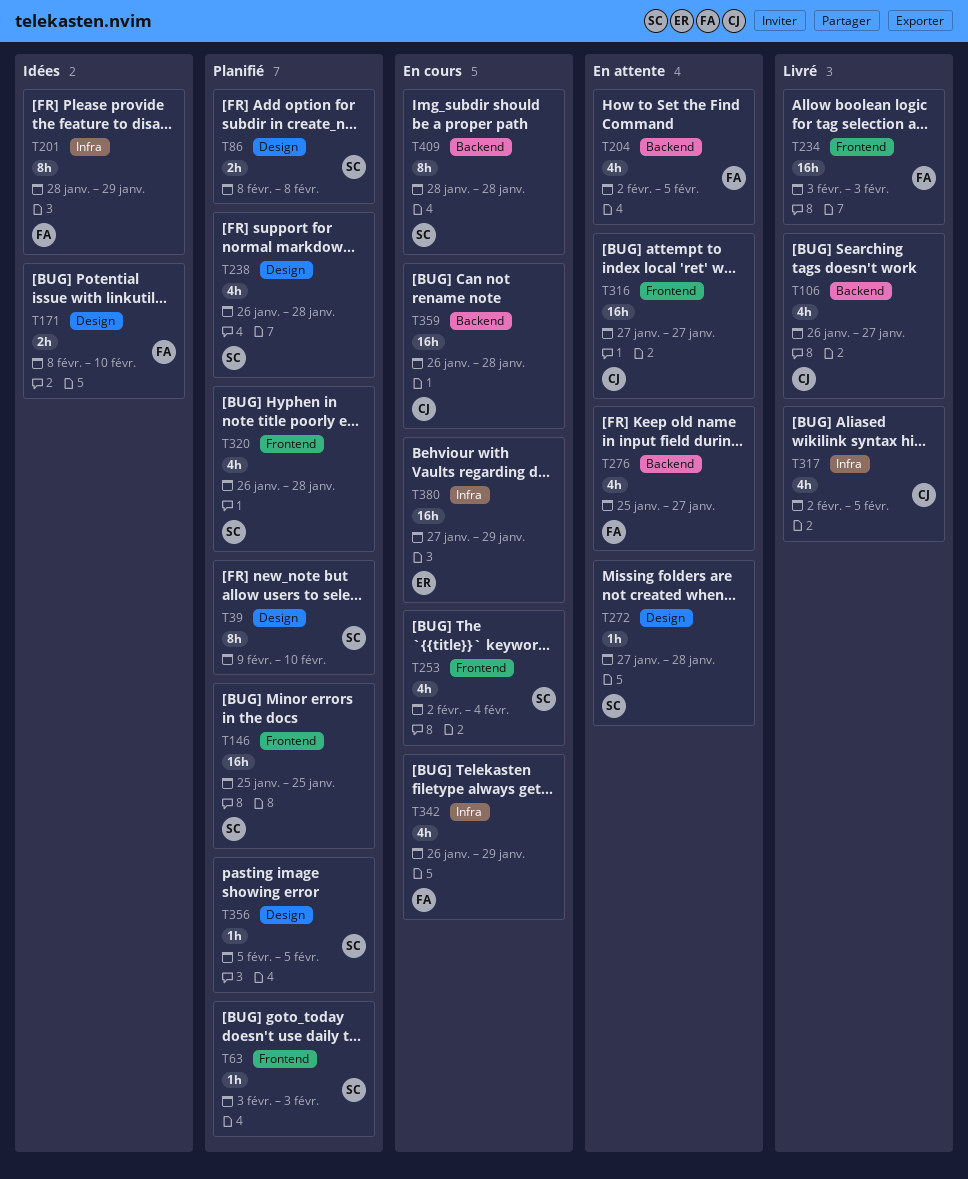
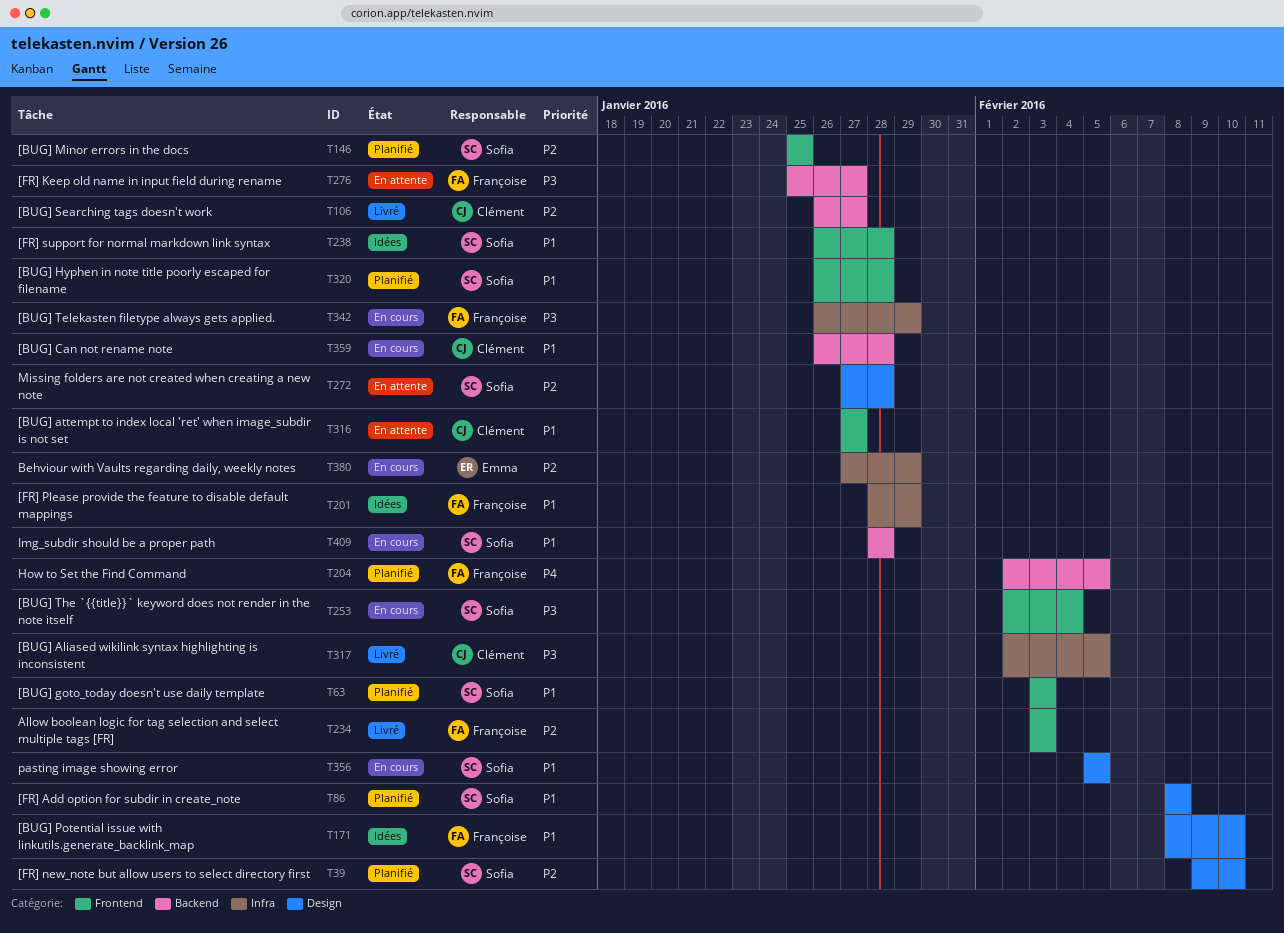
T204, status: En attente -> Planifié
T238, status: Planifié -> Idées
T238, label: Design -> Frontend
T356, status: Planifié -> En cours

